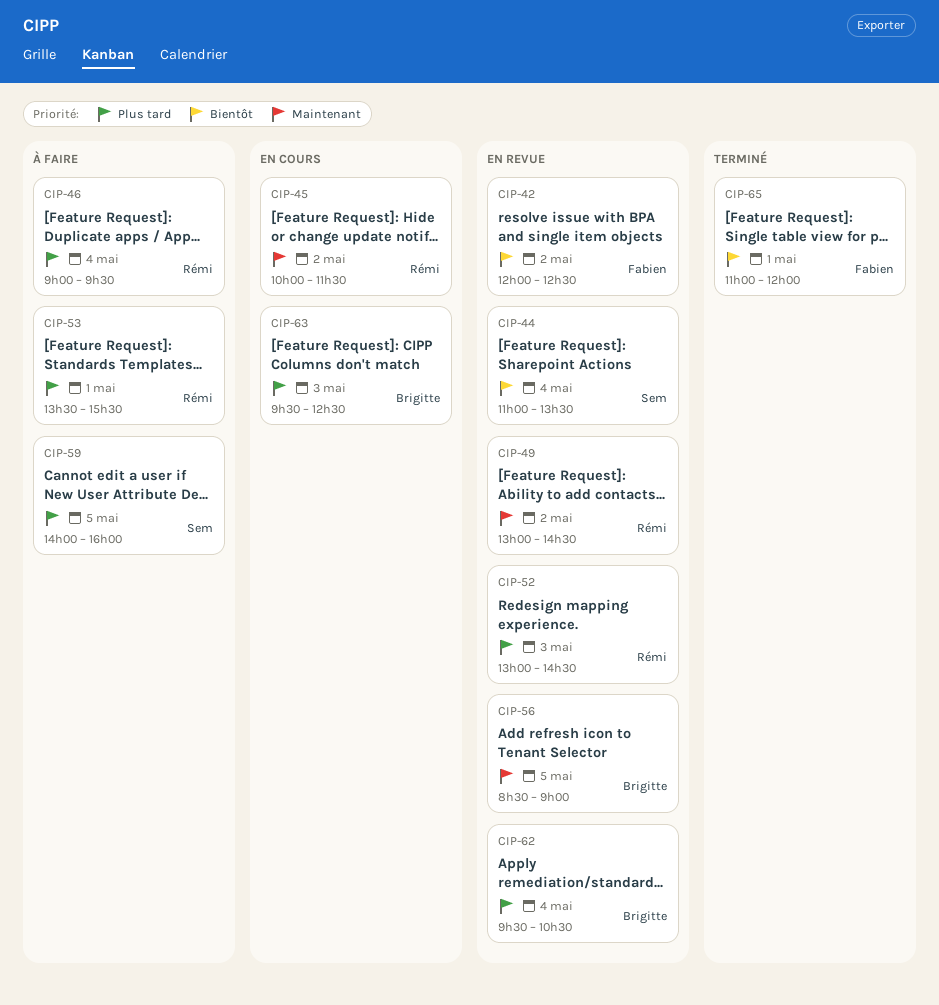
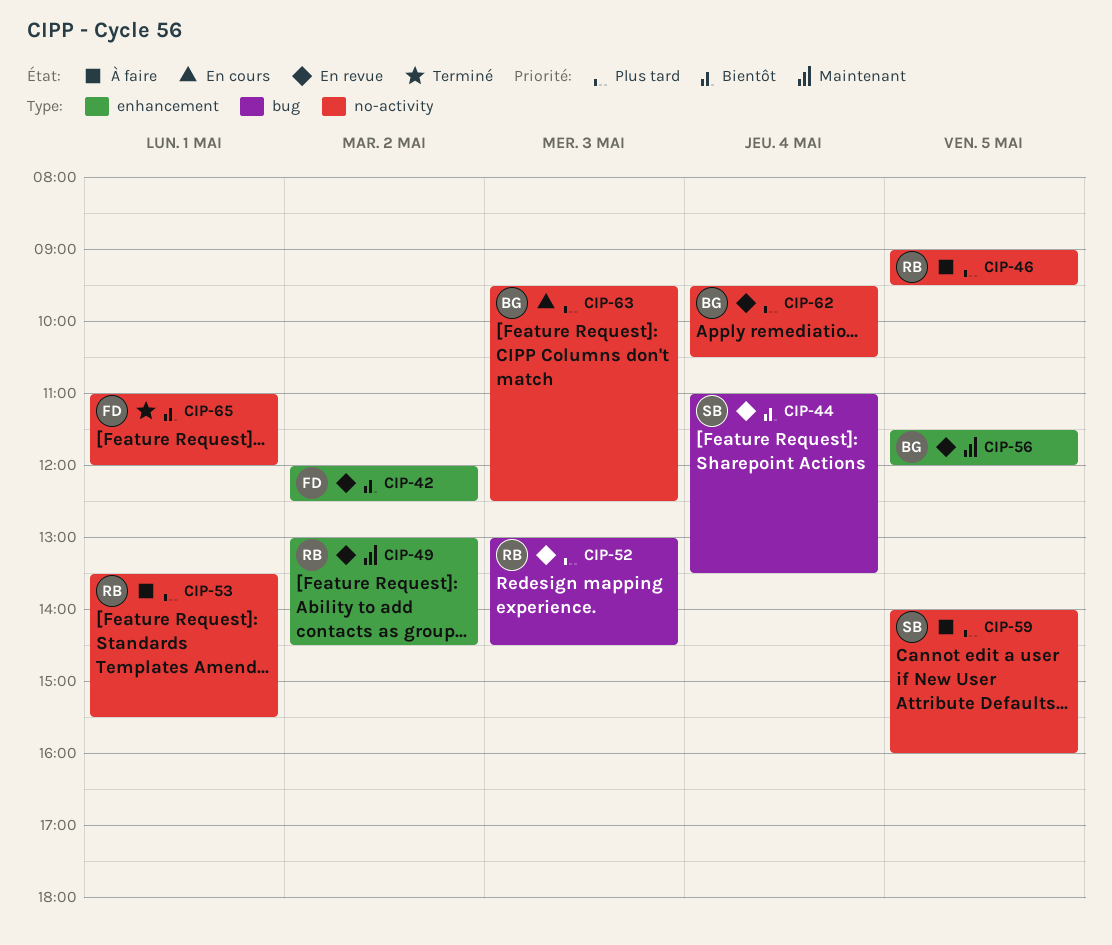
CIP-45: present -> none
CIP-46, day: May 4 -> May 5
CIP-56, begins: 08:30 -> 11:30
CIP-56, ends: 09:00 -> 12:00

